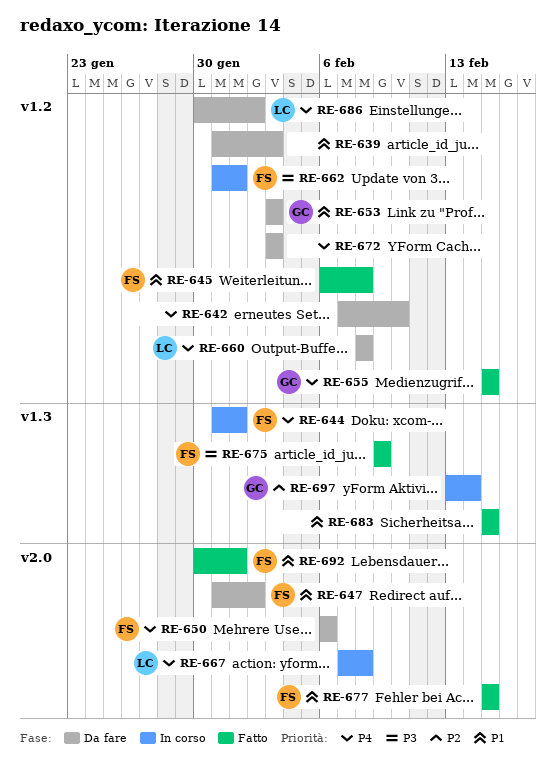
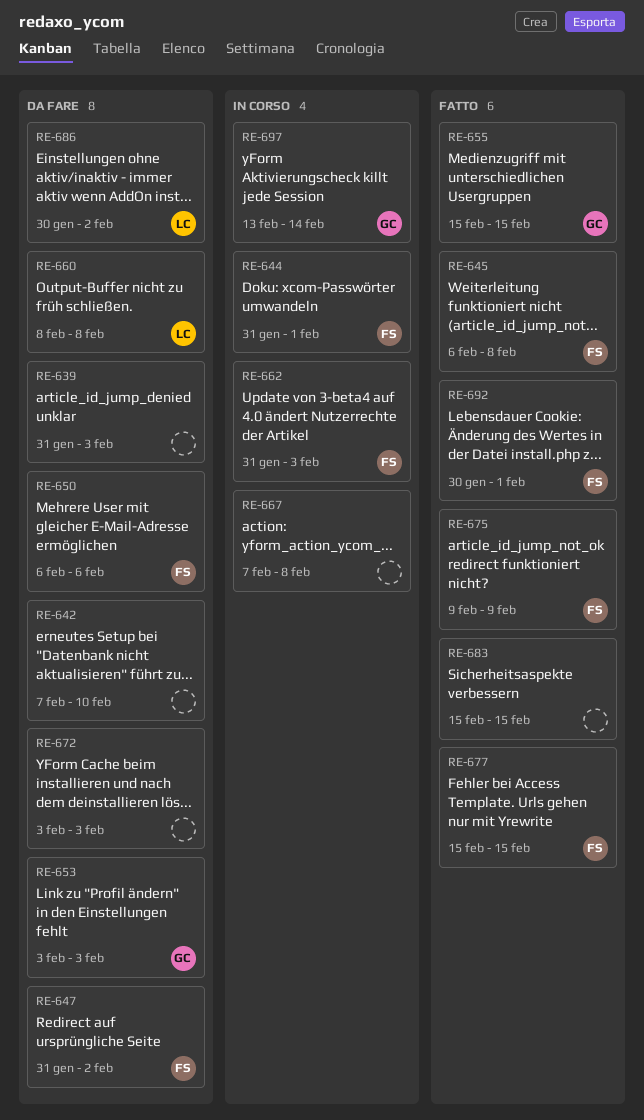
RE-662, due: Feb 1 -> Feb 3
RE-667, owner: LC -> none

